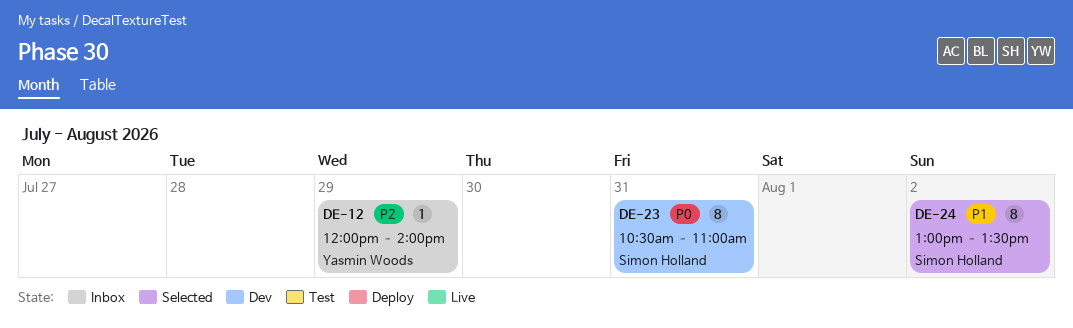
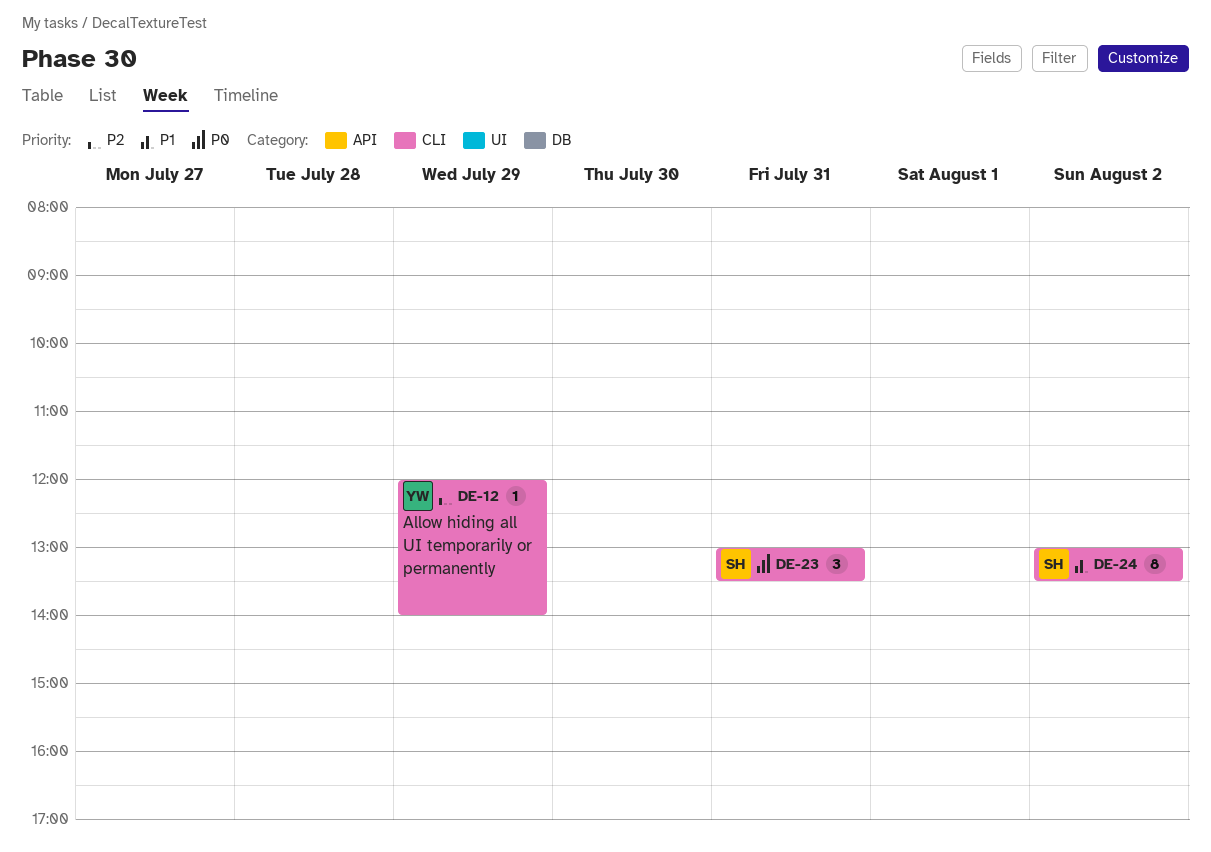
DE-23, estimate: 8 -> 3
DE-23, begins: 10:30 -> 13:00
DE-23, ends: 11:00 -> 13:30

